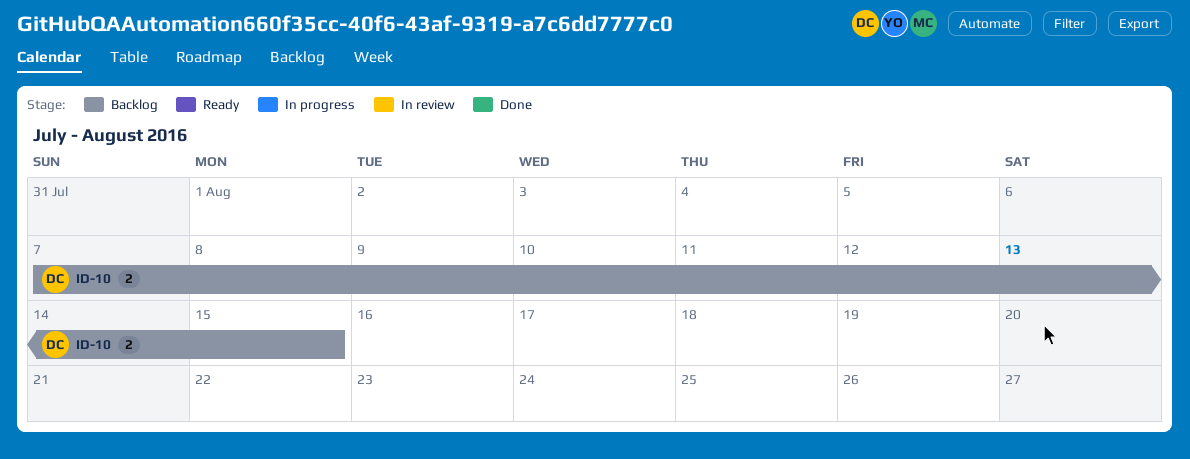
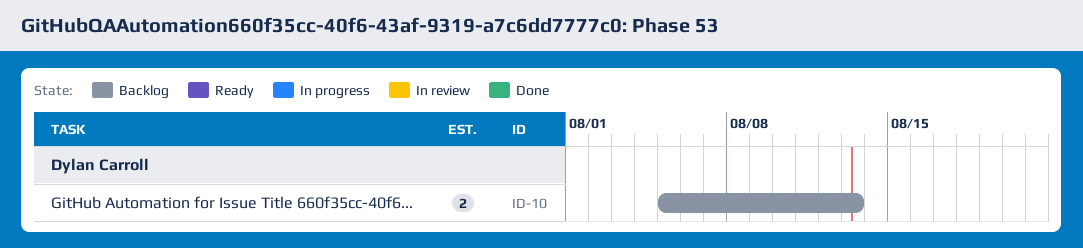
ID-10, start: Aug 7 -> Aug 5
ID-10, due: Aug 15 -> Aug 13

